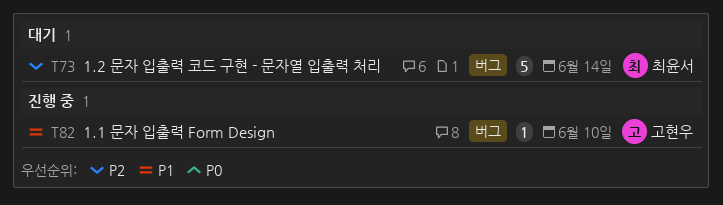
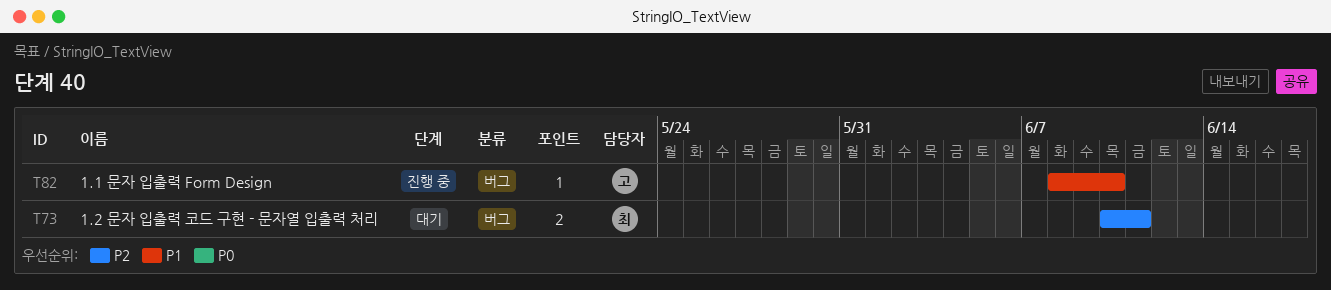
T73, estimate: 5 -> 2
T73, due: Jun 14 -> Jun 11

